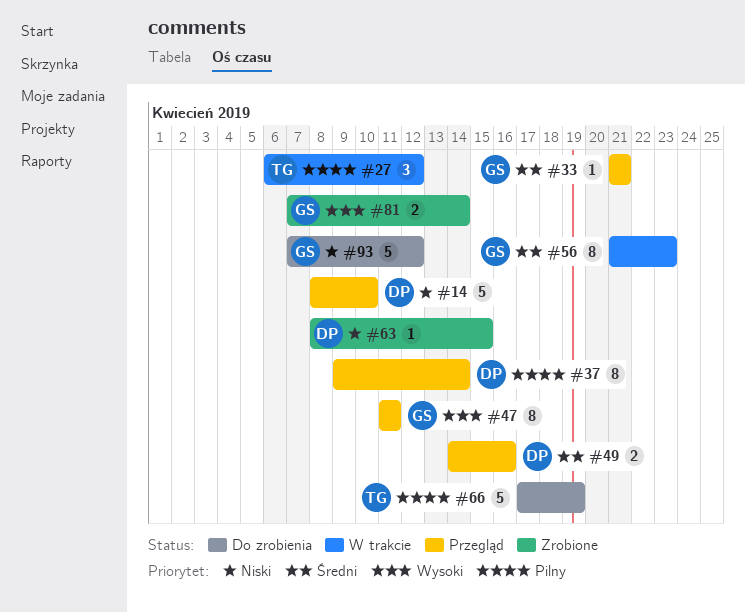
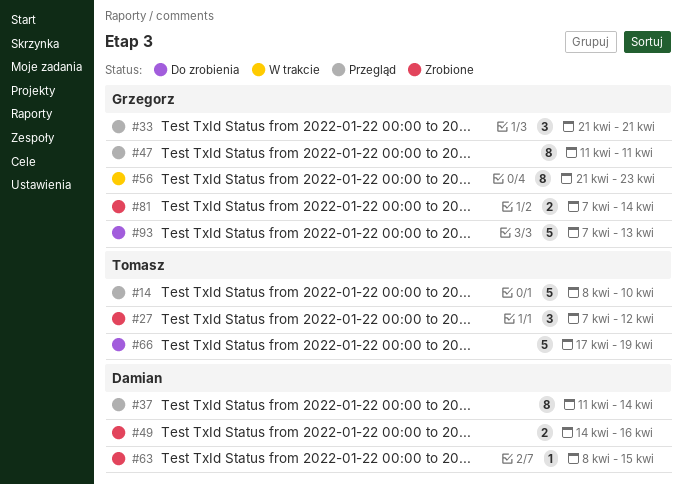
#14, owner: Damian -> Tomasz
#27, status: W trakcie -> Zrobione
#27, start: Apr 6 -> Apr 7
#33, estimate: 1 -> 3
#37, start: Apr 9 -> Apr 11
#49, status: Przegląd -> Zrobione
#93, due: Apr 12 -> Apr 13

